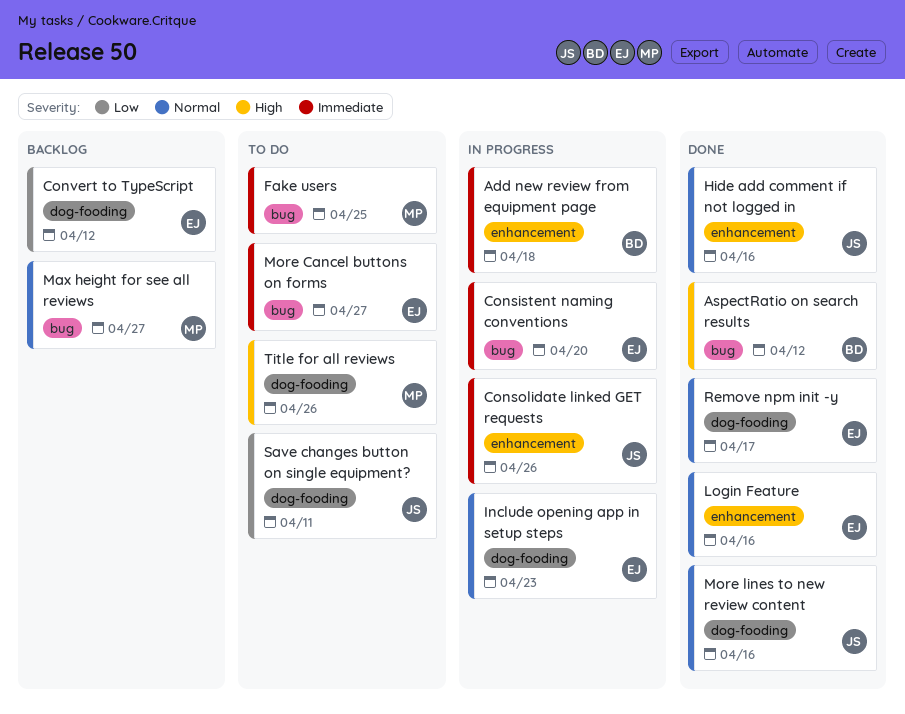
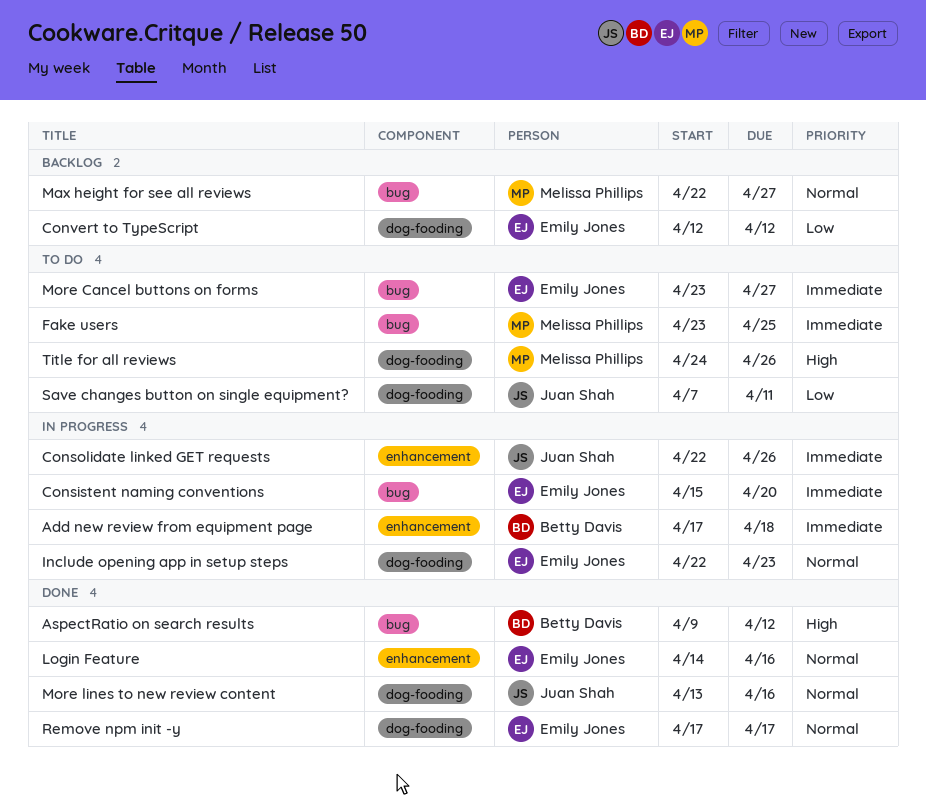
Hide add comment if not logged in: present -> none

